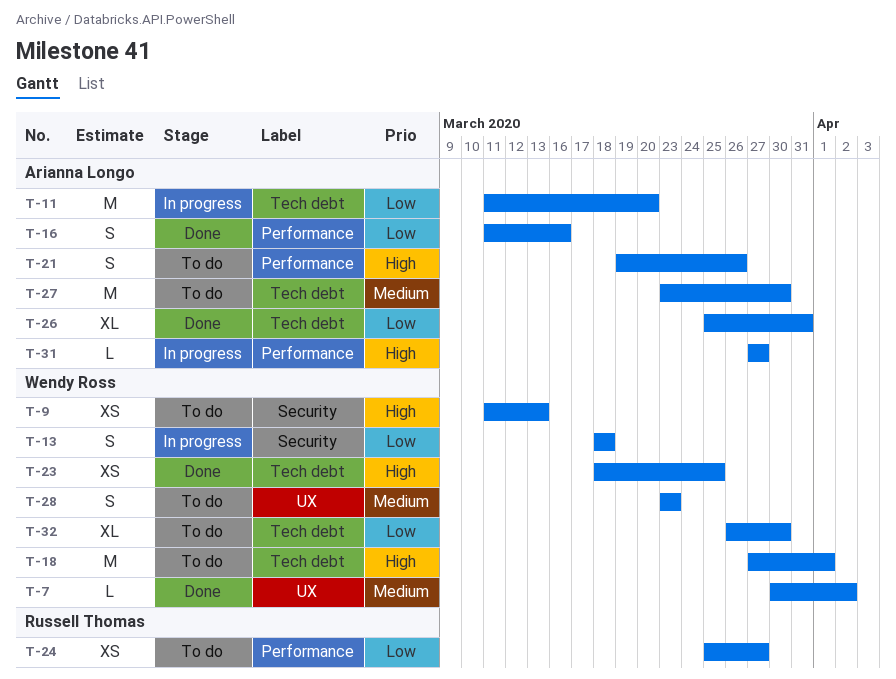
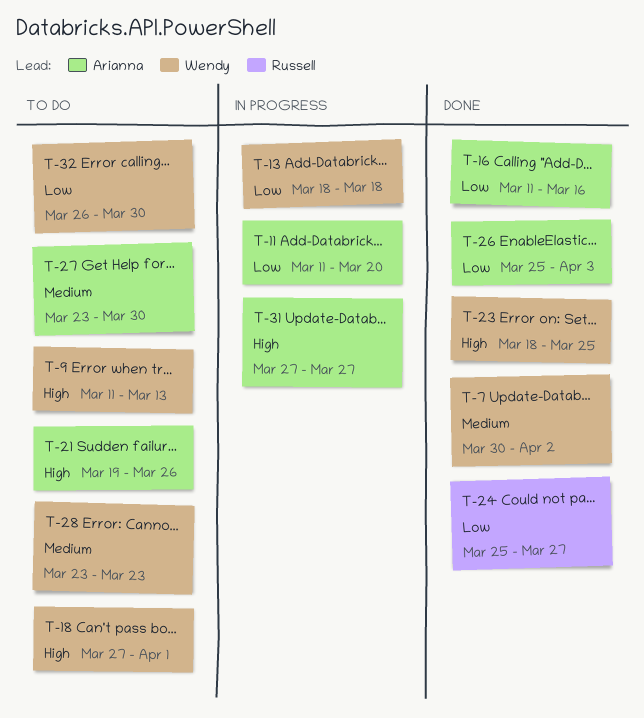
T-24, status: To do -> Done
T-26, due: Mar 31 -> Apr 3

